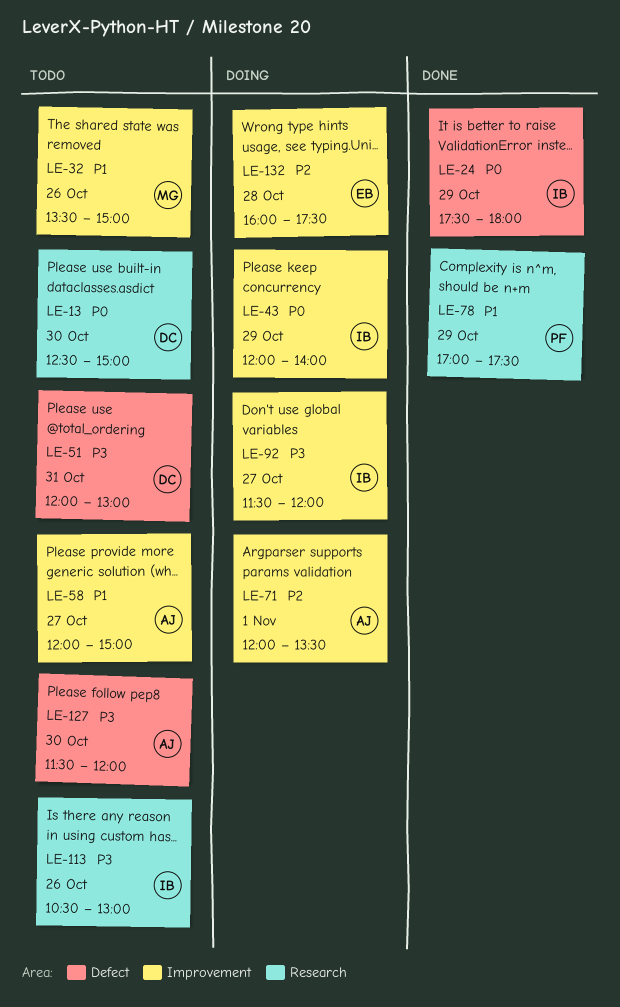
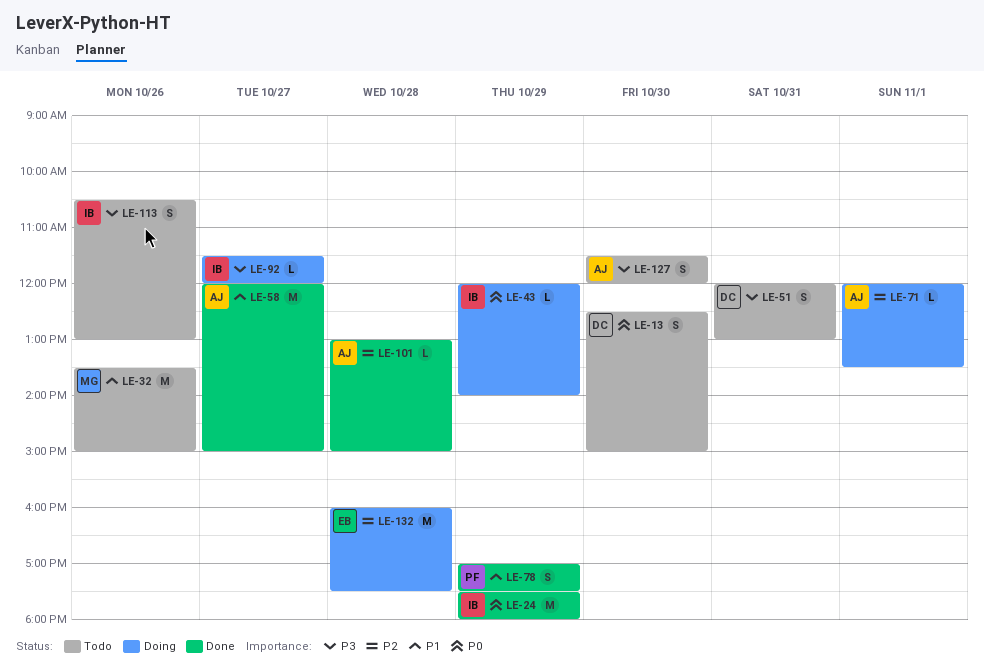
LE-58, status: Todo -> Done
LE-101: none -> present

